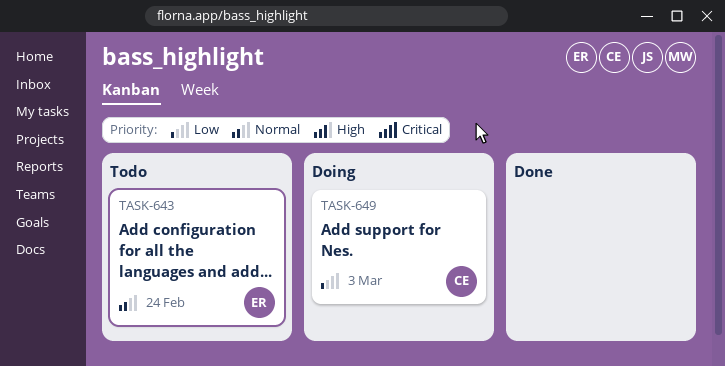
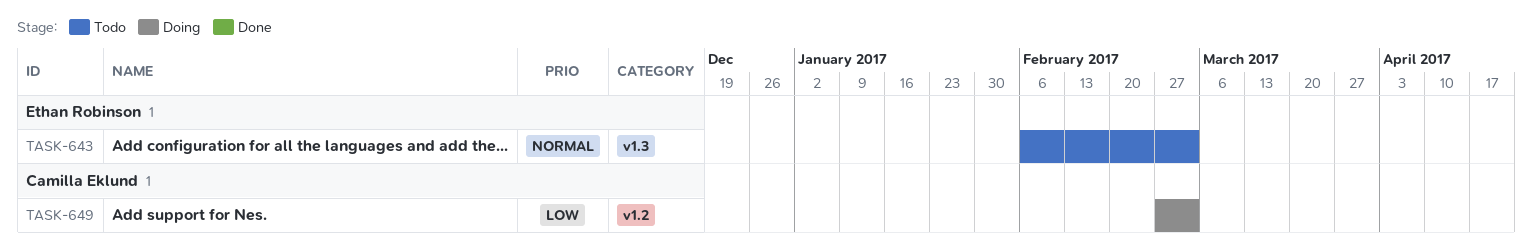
TASK-643, due: Feb 24 -> Mar 3

